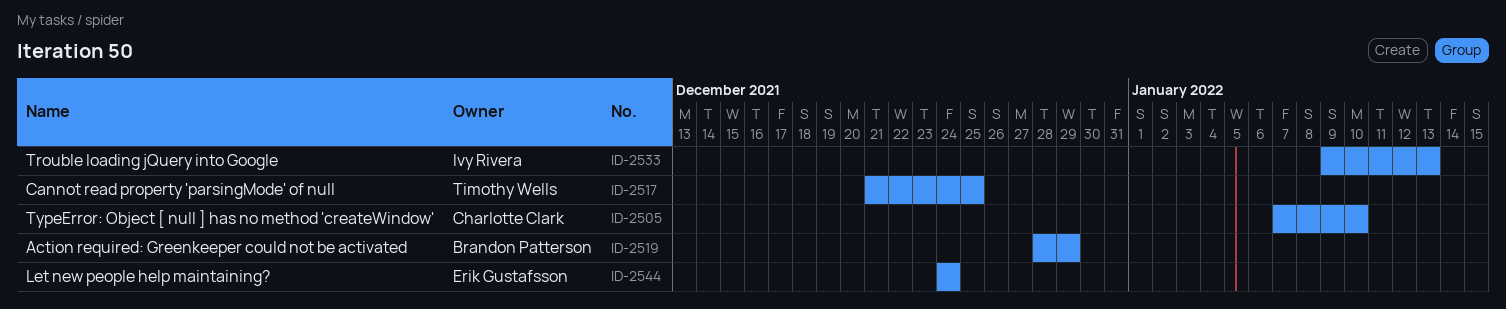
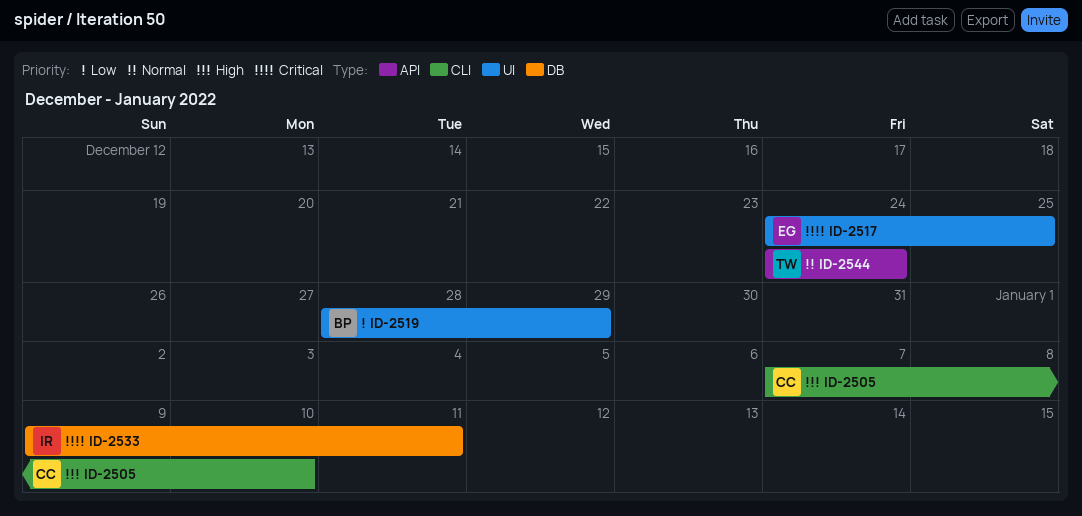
ID-2517, owner: Timothy Wells -> Erik Gustafsson
ID-2517, start: Dec 21 -> Dec 24
ID-2533, due: Jan 13 -> Jan 11
ID-2544, owner: Erik Gustafsson -> Timothy Wells

